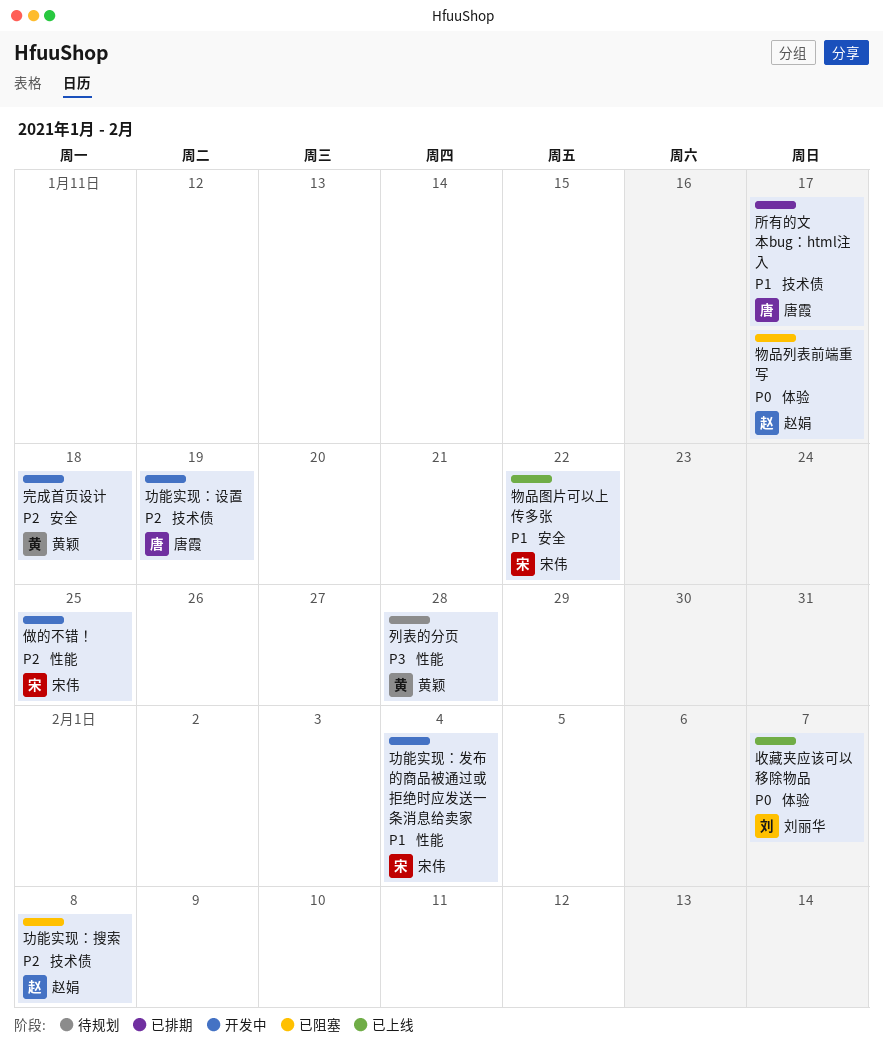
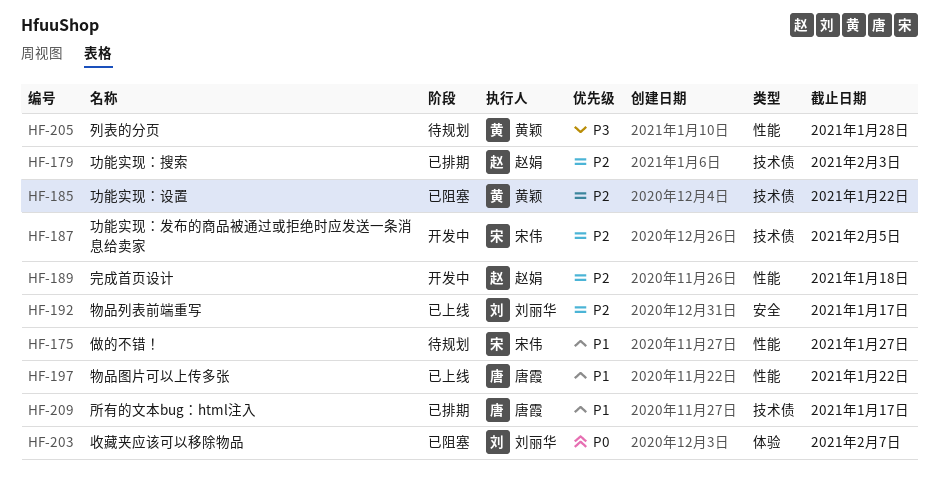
做的不错！, status: 开发中 -> 待规划
做的不错！, priority: P2 -> P1
做的不错！, due: Jan 25 -> Jan 27
功能实现：发布的商品被通过或拒绝时应发送一条消息给卖家, priority: P1 -> P2
功能实现：发布的商品被通过或拒绝时应发送一条消息给卖家, label: 性能 -> 技术债
功能实现：发布的商品被通过或拒绝时应发送一条消息给卖家, due: Feb 4 -> Feb 5
功能实现：搜索, status: 已阻塞 -> 已排期
功能实现：搜索, due: Feb 8 -> Feb 3
功能实现：设置, status: 开发中 -> 已阻塞
功能实现：设置, owner: 唐霞 -> 黄颖
功能实现：设置, due: Jan 19 -> Jan 22
完成首页设计, owner: 黄颖 -> 赵娟
完成首页设计, label: 安全 -> 性能
收藏夹应该可以移除物品, status: 已上线 -> 已阻塞
物品列表前端重写, status: 已阻塞 -> 已上线
物品列表前端重写, owner: 赵娟 -> 刘丽华
物品列表前端重写, priority: P0 -> P2
物品列表前端重写, label: 体验 -> 安全
物品图片可以上传多张, owner: 宋伟 -> 唐霞
物品图片可以上传多张, label: 安全 -> 性能

